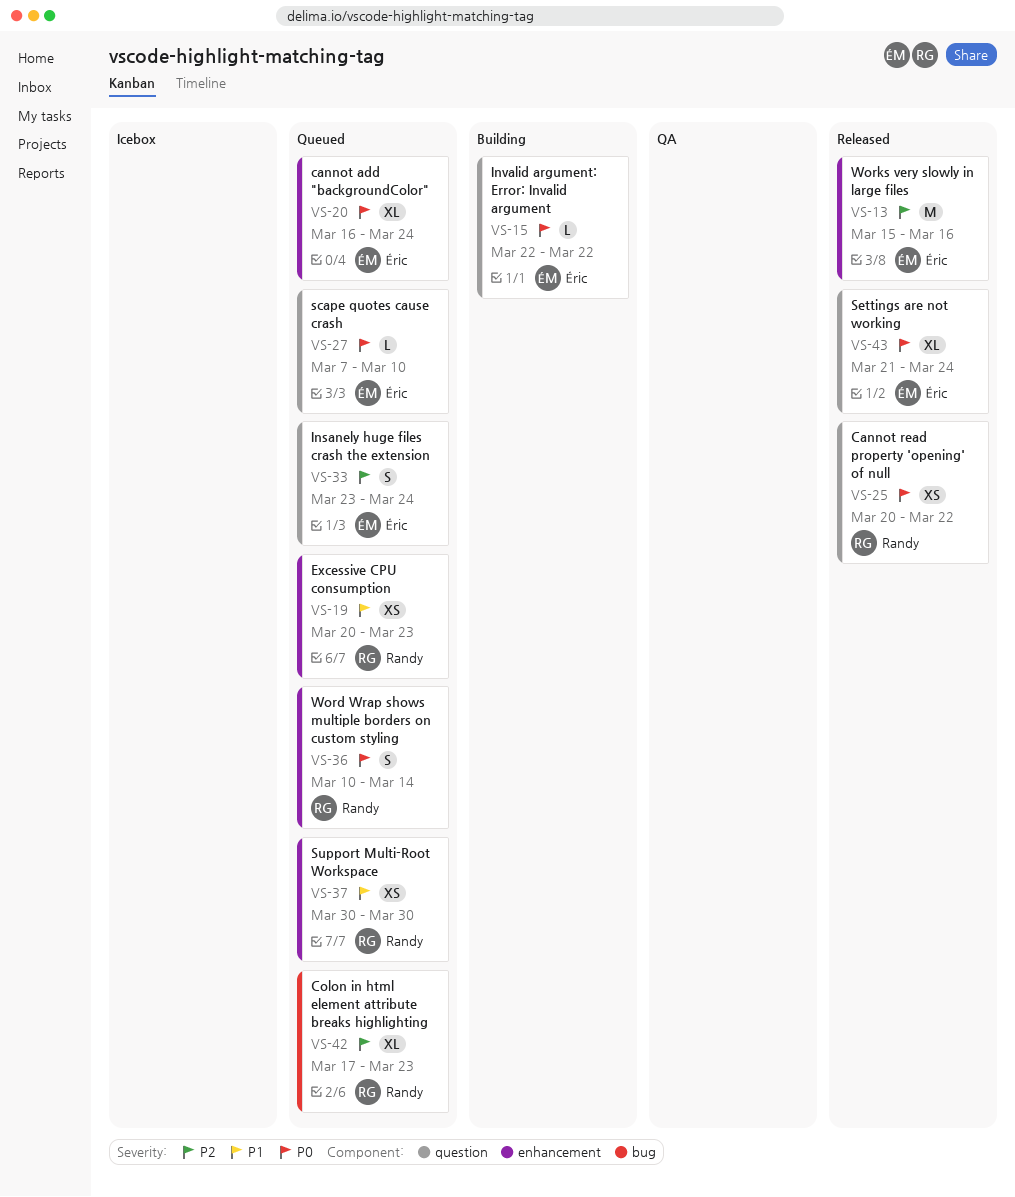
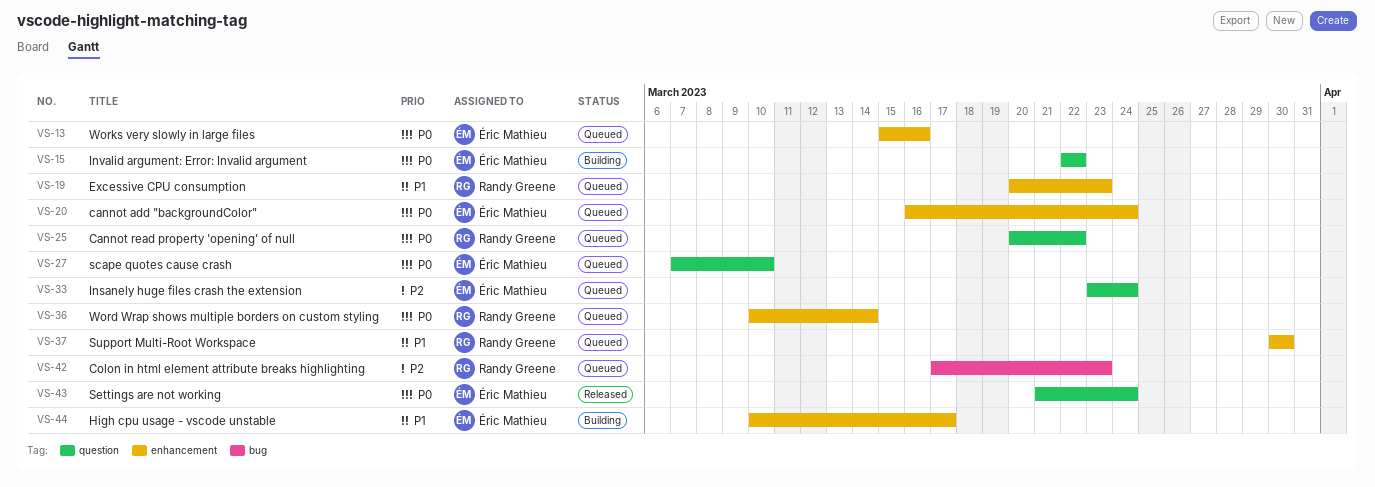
VS-13, status: Released -> Queued
VS-13, priority: P2 -> P0
VS-25, status: Released -> Queued
VS-44: none -> present

